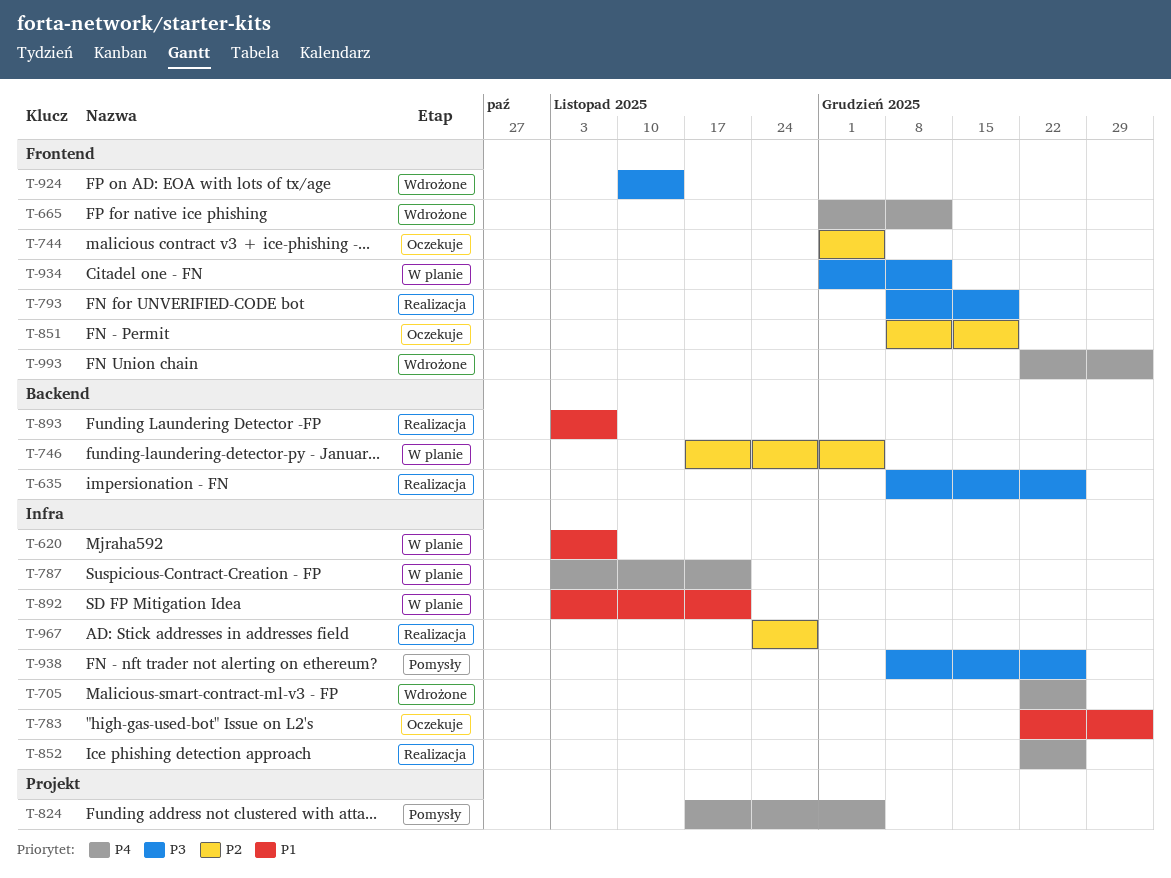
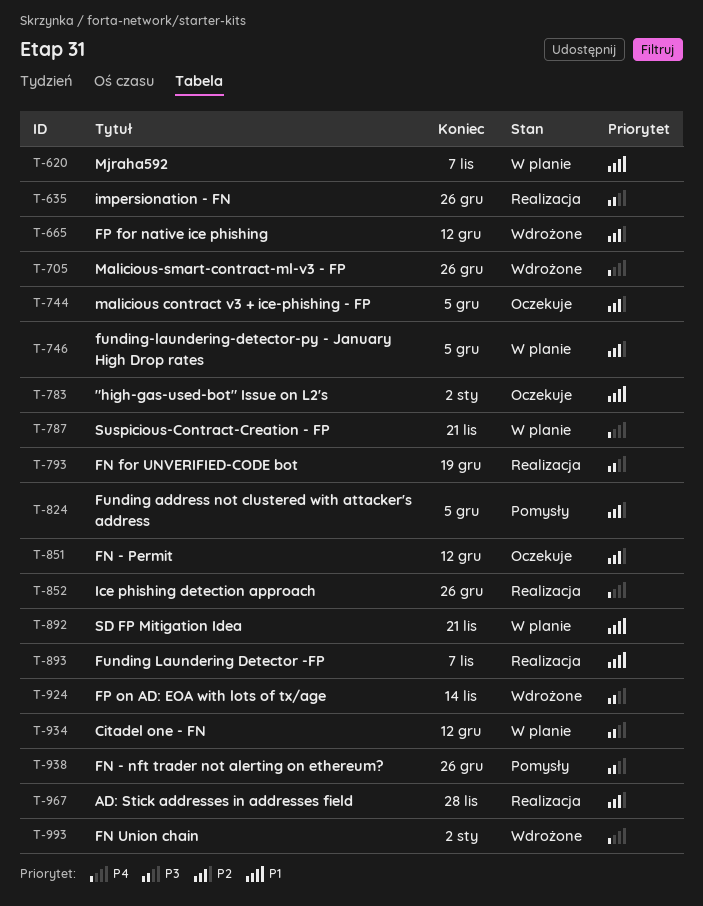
T-665, priority: P4 -> P2
T-824, priority: P4 -> P2
T-851, due: Dec 19 -> Dec 12

